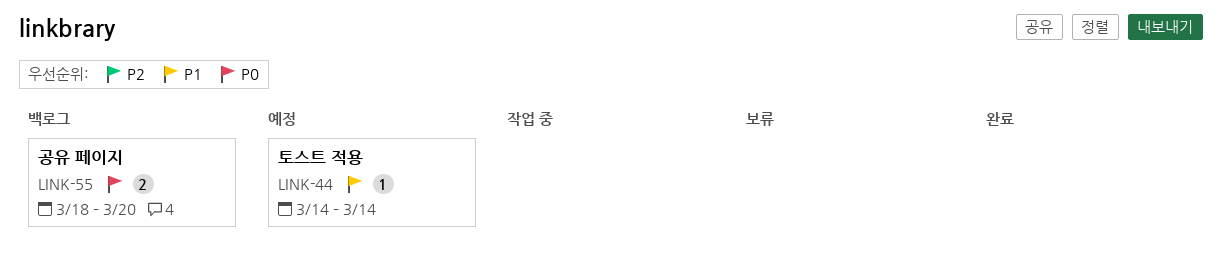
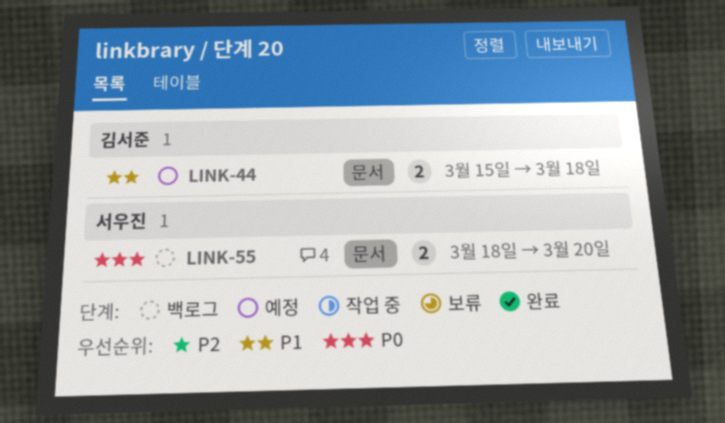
LINK-44, estimate: 1 -> 2
LINK-44, start: Mar 14 -> Mar 15
LINK-44, due: Mar 14 -> Mar 18

